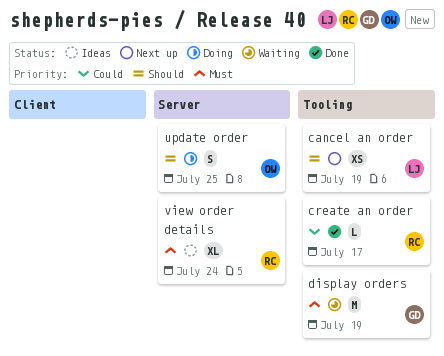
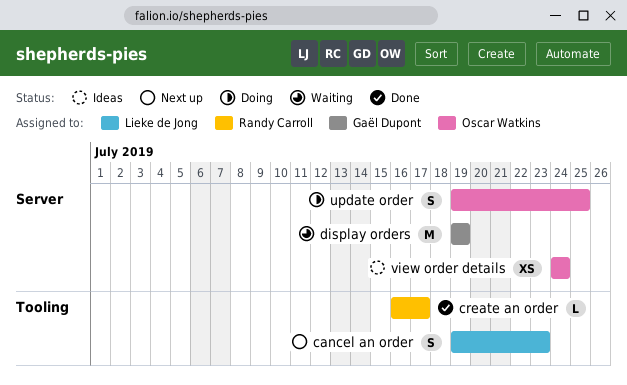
cancel an order, estimate: XS -> S
cancel an order, due: Jul 19 -> Jul 23
display orders, label: Tooling -> Server
view order details, owner: Randy Carroll -> Oscar Watkins
view order details, estimate: XL -> XS

